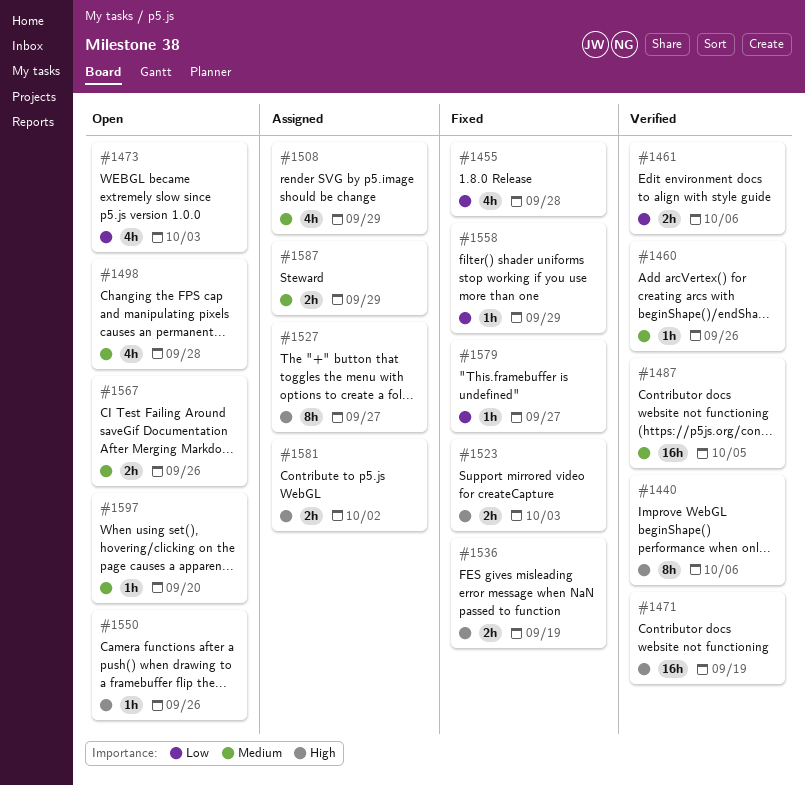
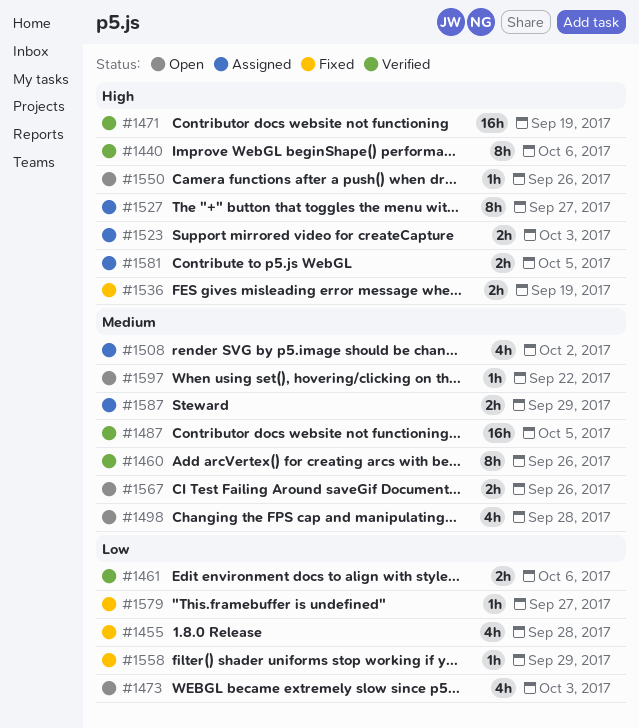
#1460, estimate: 1h -> 8h
#1508, due: Sep 29 -> Oct 2
#1523, status: Fixed -> Assigned
#1581, due: Oct 2 -> Oct 5
#1597, due: Sep 20 -> Sep 22

